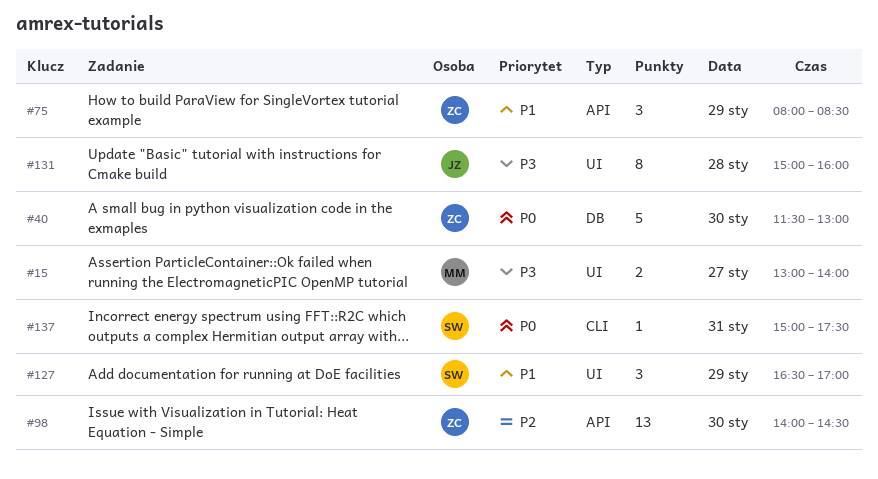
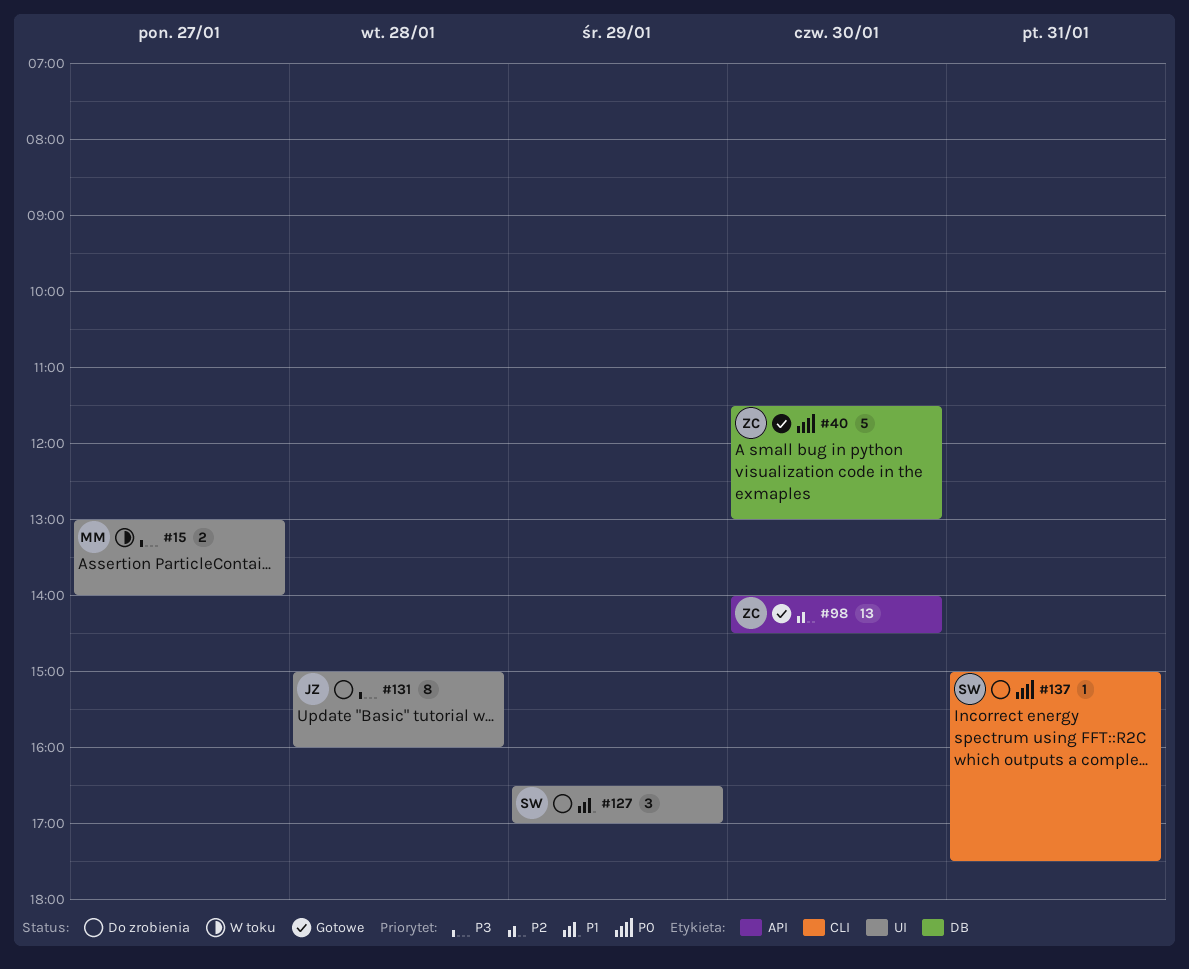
#75: present -> none

